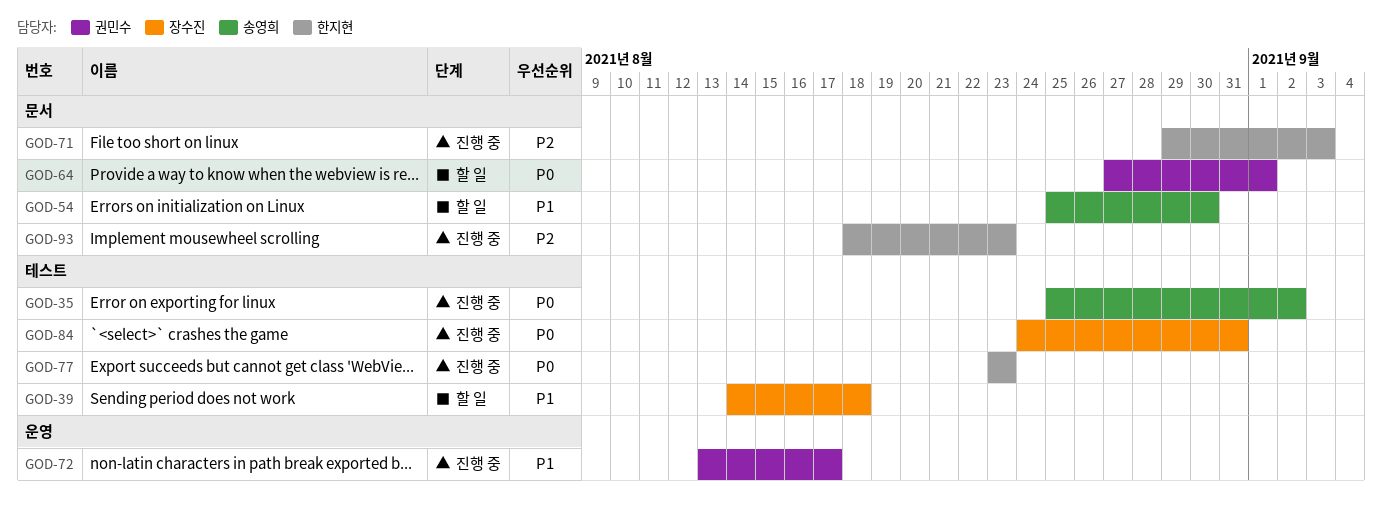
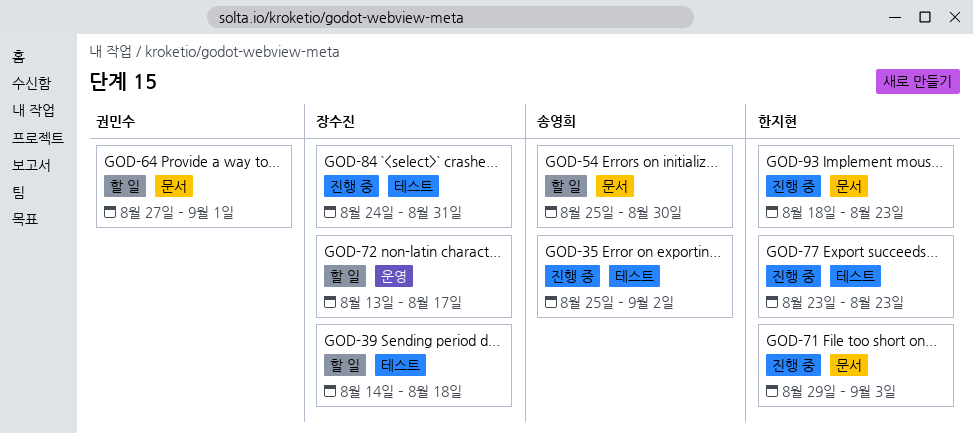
GOD-72, status: 진행 중 -> 할 일
GOD-72, owner: 권민수 -> 장수진

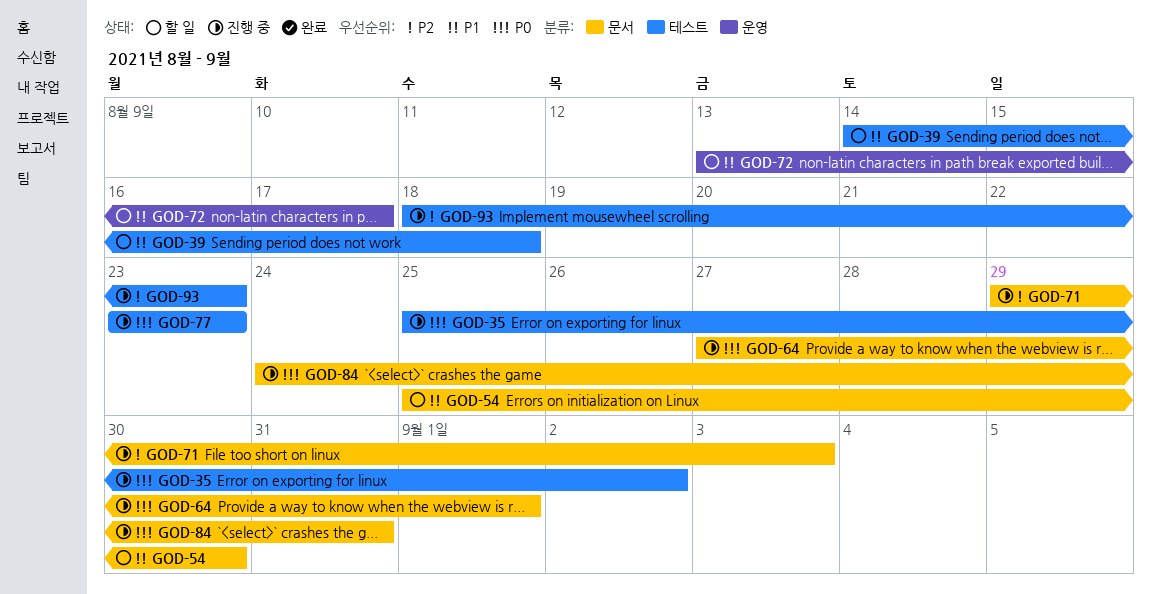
GOD-64, status: 할 일 -> 진행 중
GOD-84, label: 테스트 -> 문서
GOD-93, label: 문서 -> 테스트

